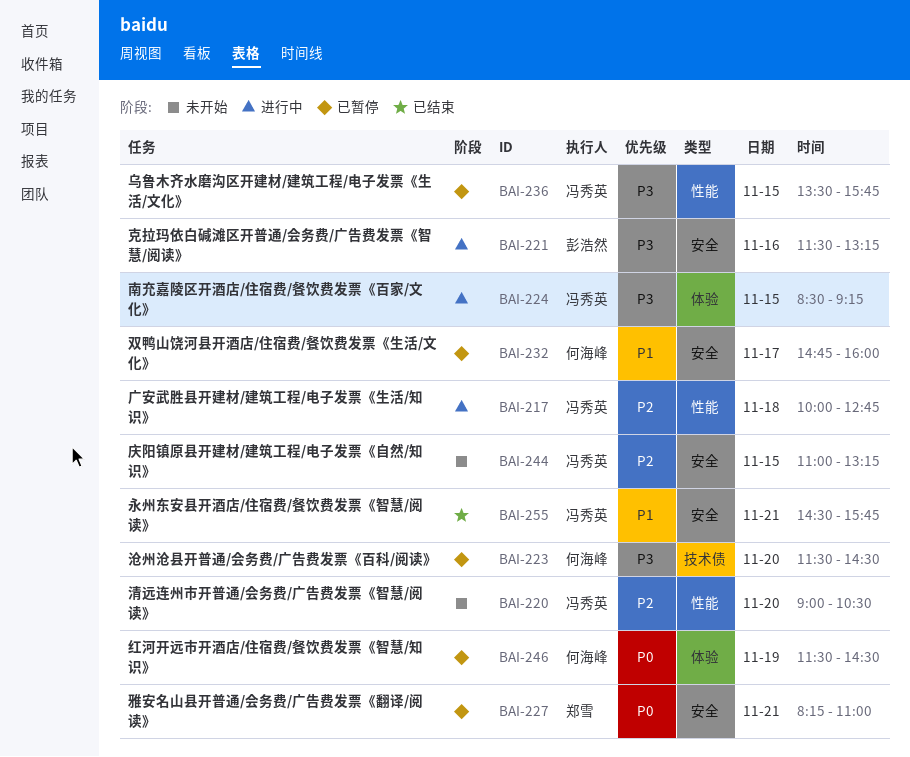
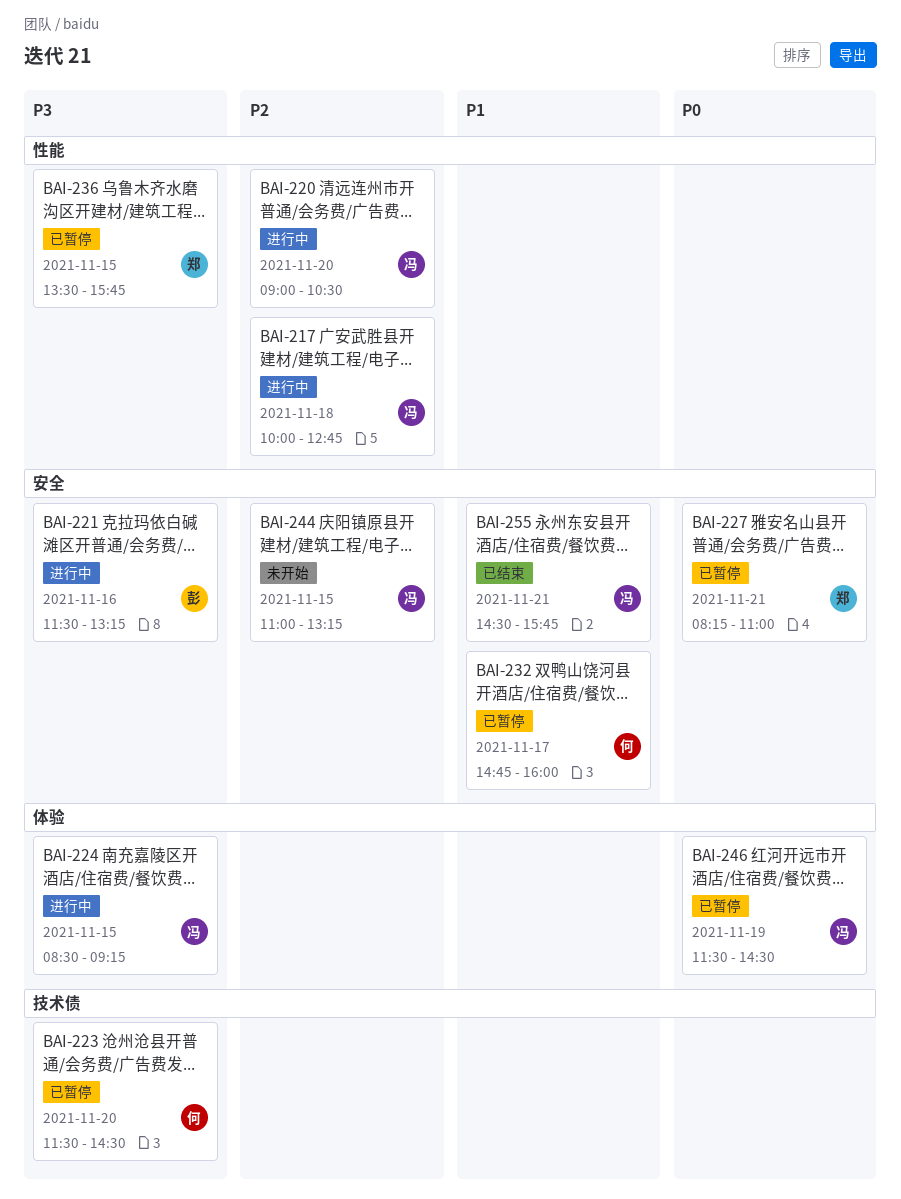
BAI-220, status: 未开始 -> 进行中
BAI-236, owner: 冯秀英 -> 郑雪
BAI-246, owner: 何海峰 -> 冯秀英

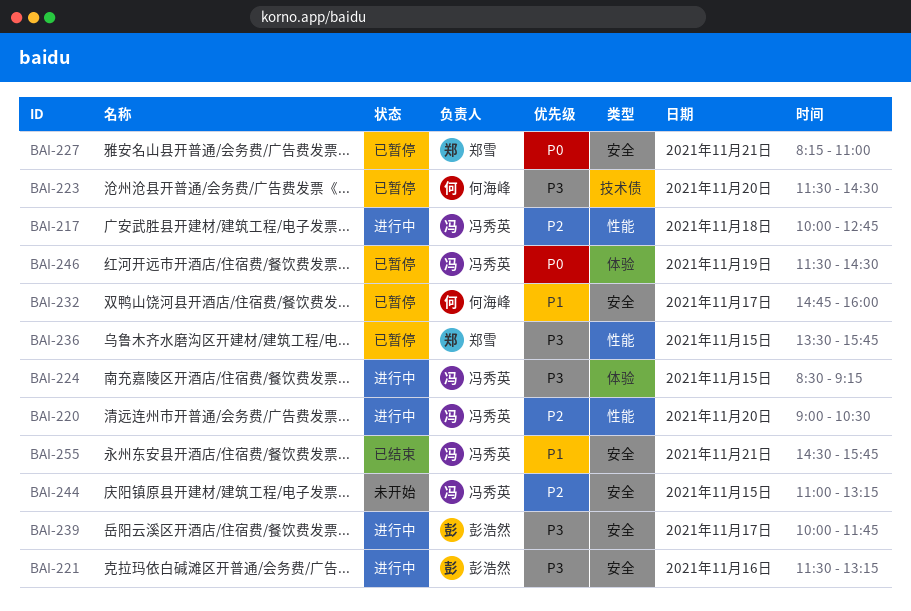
BAI-239: none -> present

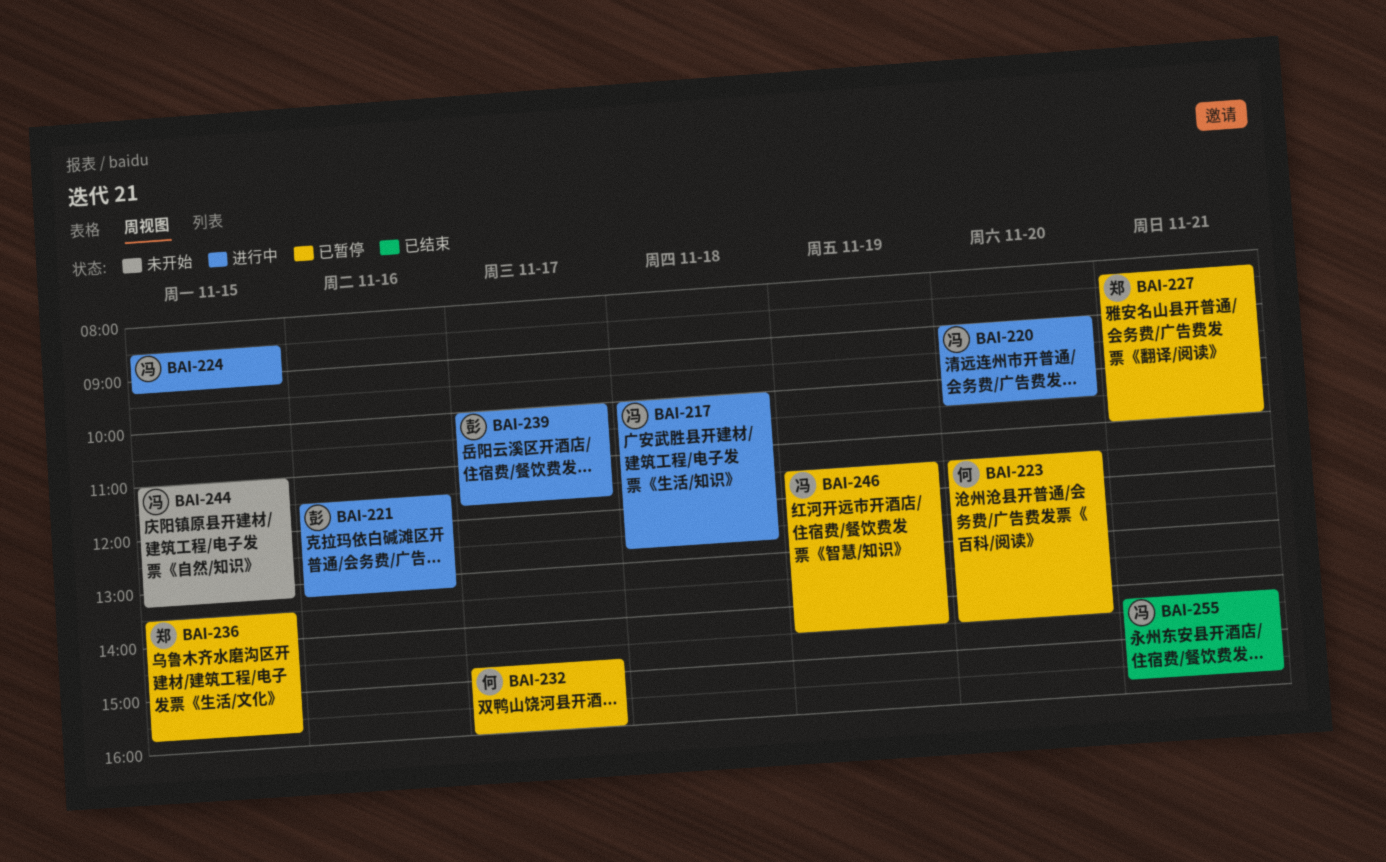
BAI-255, begins: 14:30 -> 14:15

